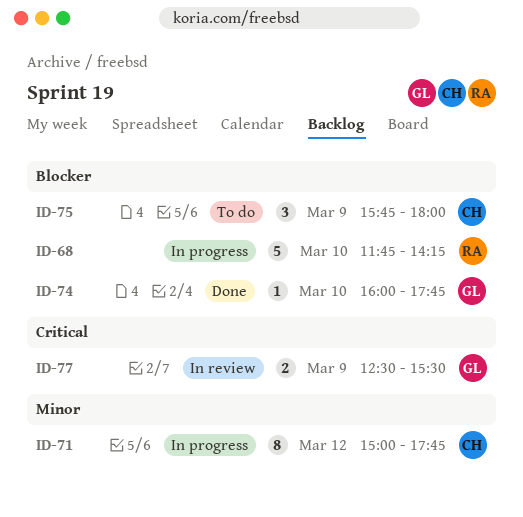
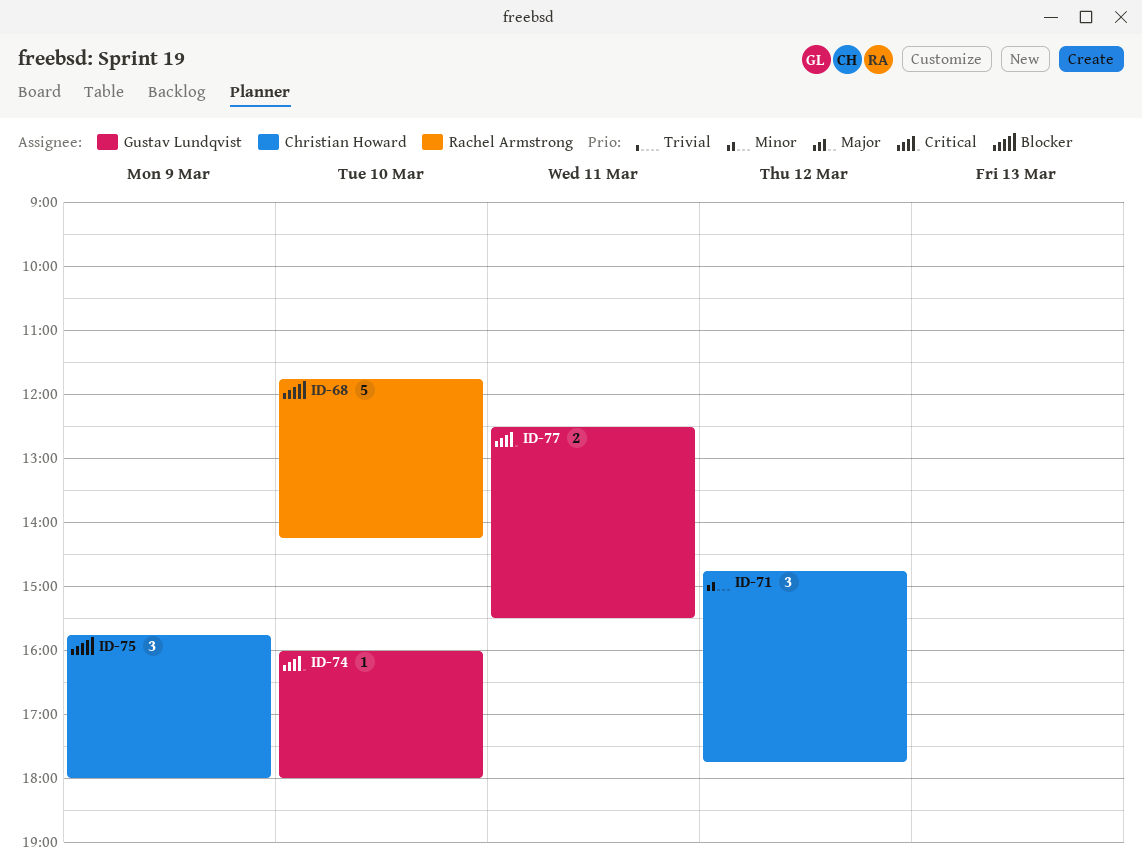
ID-71, estimate: 8 -> 3
ID-71, begins: 15:00 -> 14:45
ID-74, priority: Blocker -> Critical
ID-74, ends: 17:45 -> 18:00
ID-77, day: Mar 9 -> Mar 11

